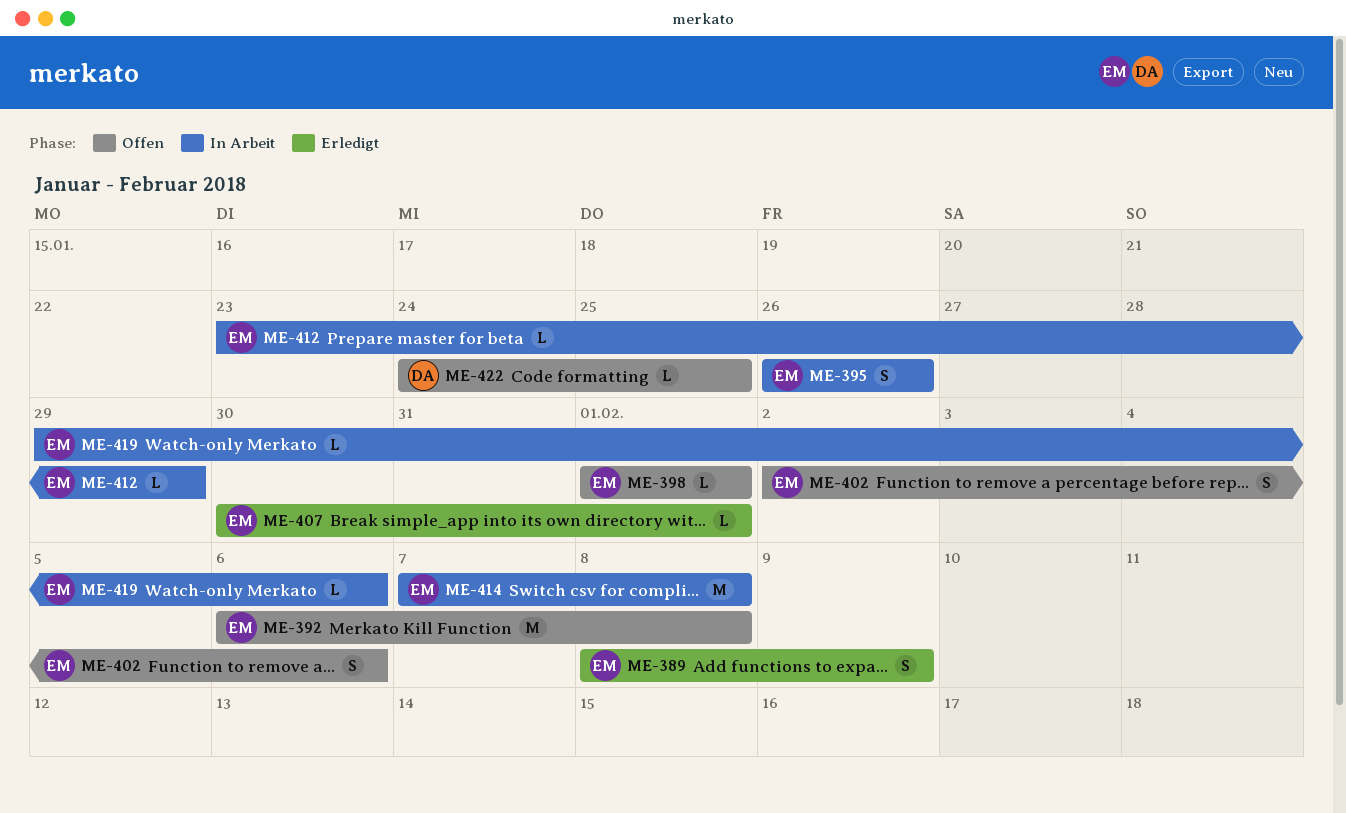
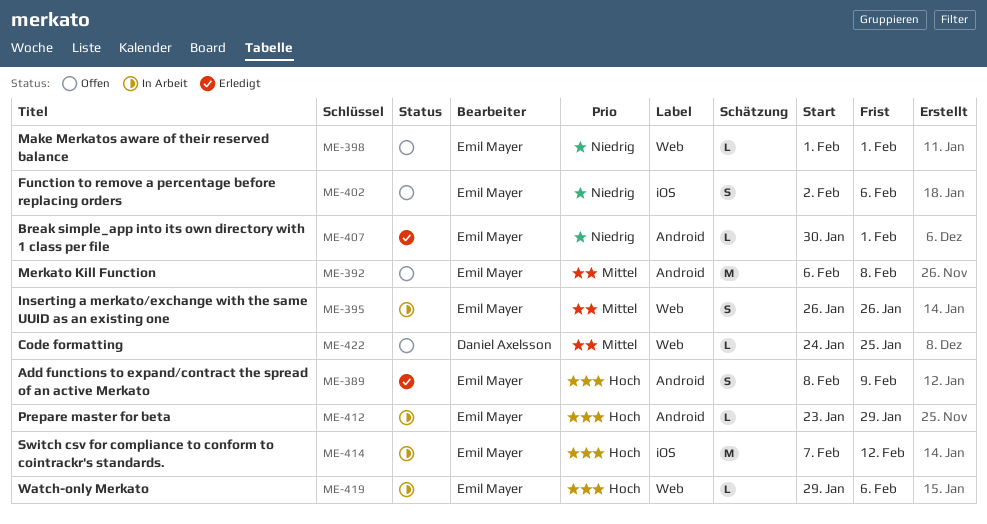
ME-414, due: Feb 8 -> Feb 12

